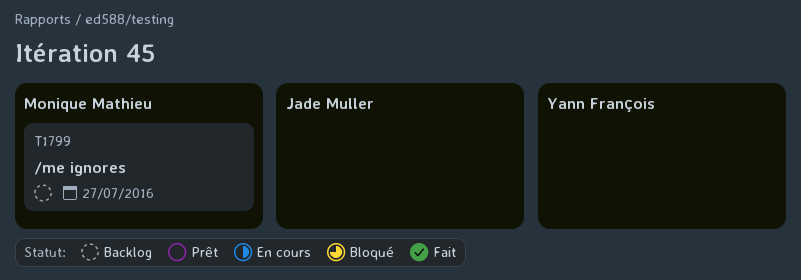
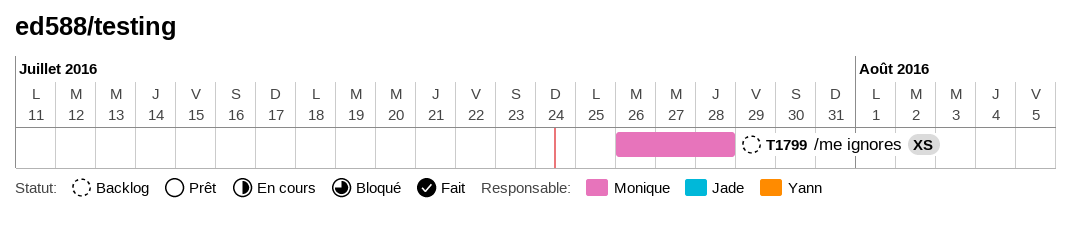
T1799, due: Jul 27 -> Jul 28

